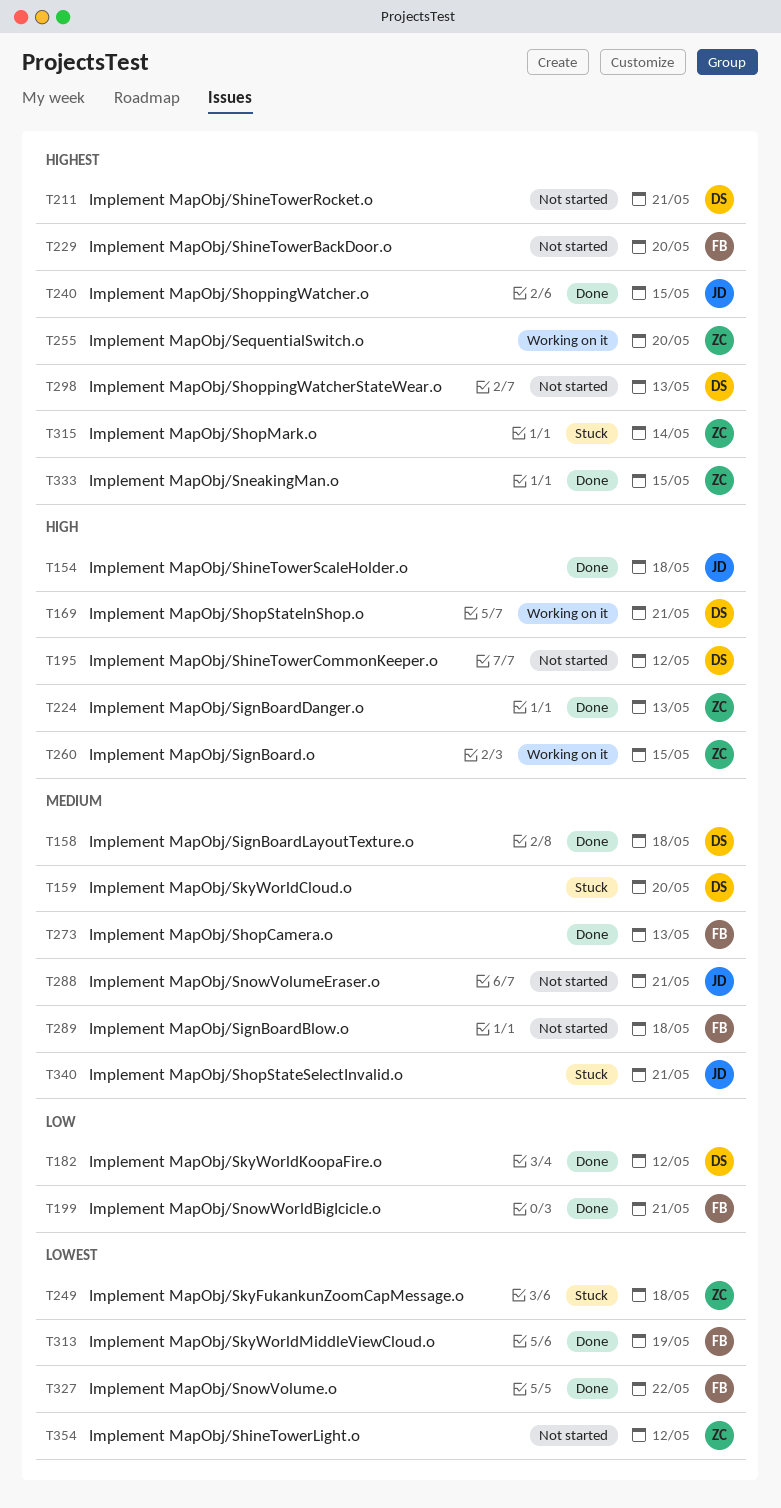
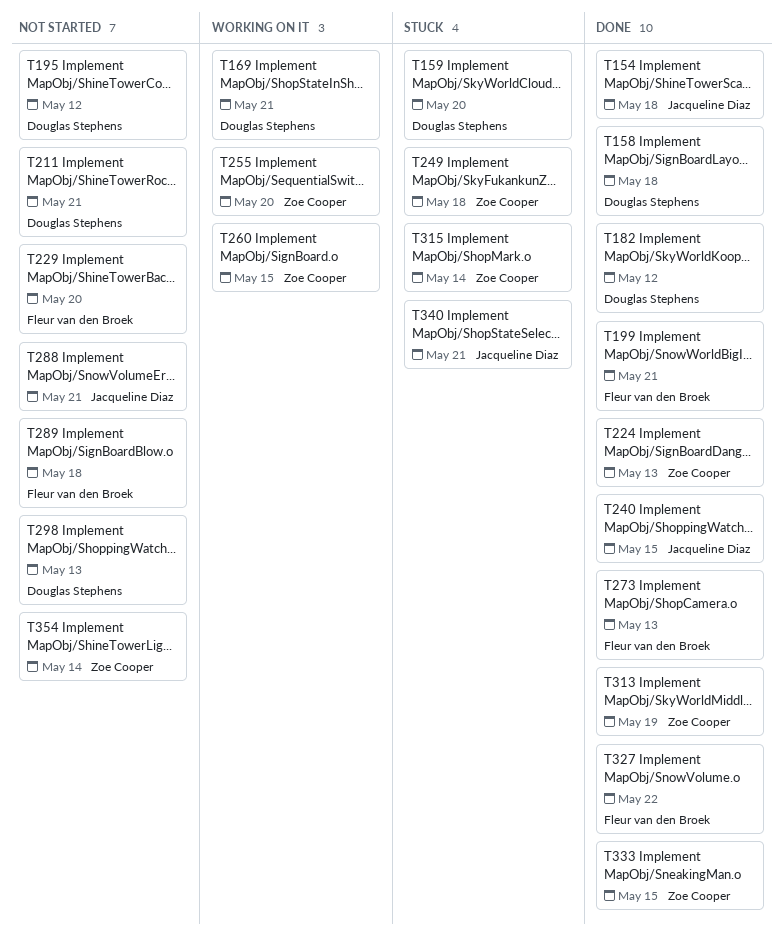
T313, owner: Fleur van den Broek -> Zoe Cooper
T354, due: May 12 -> May 14

